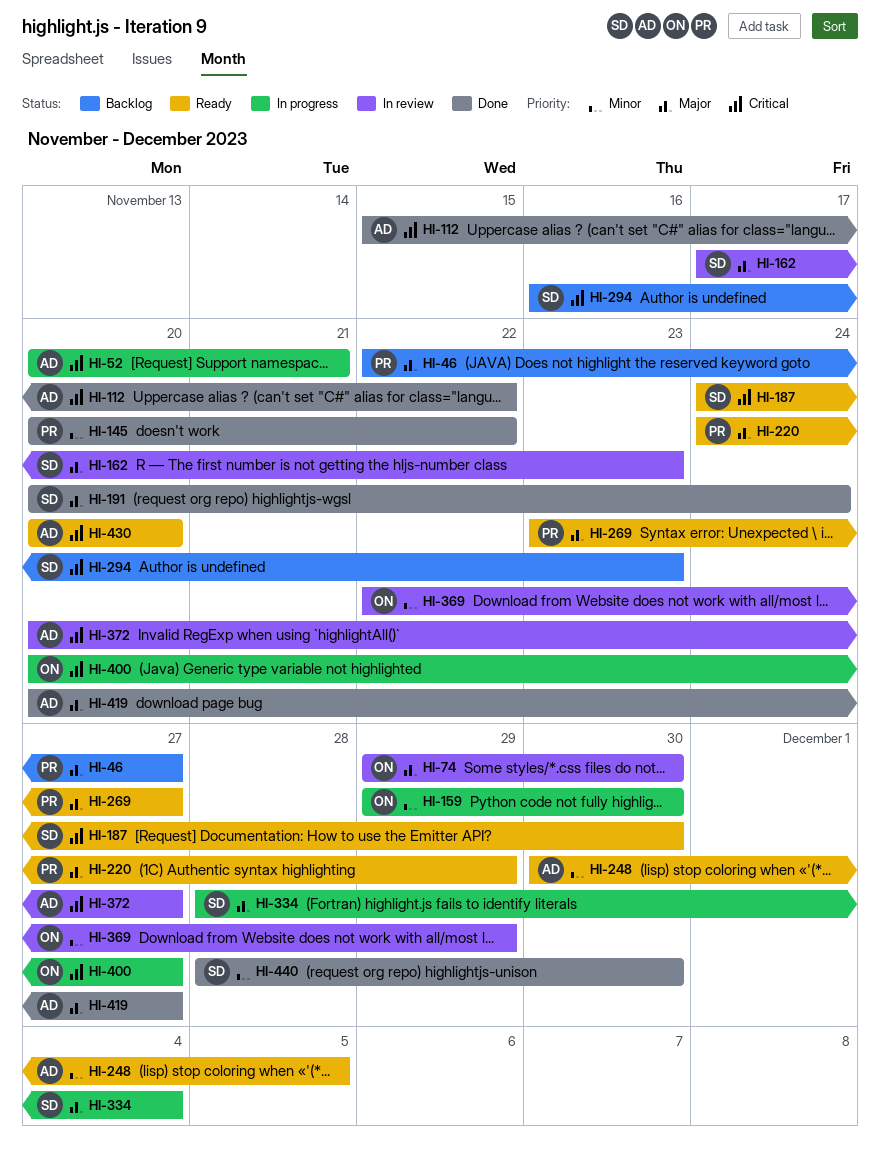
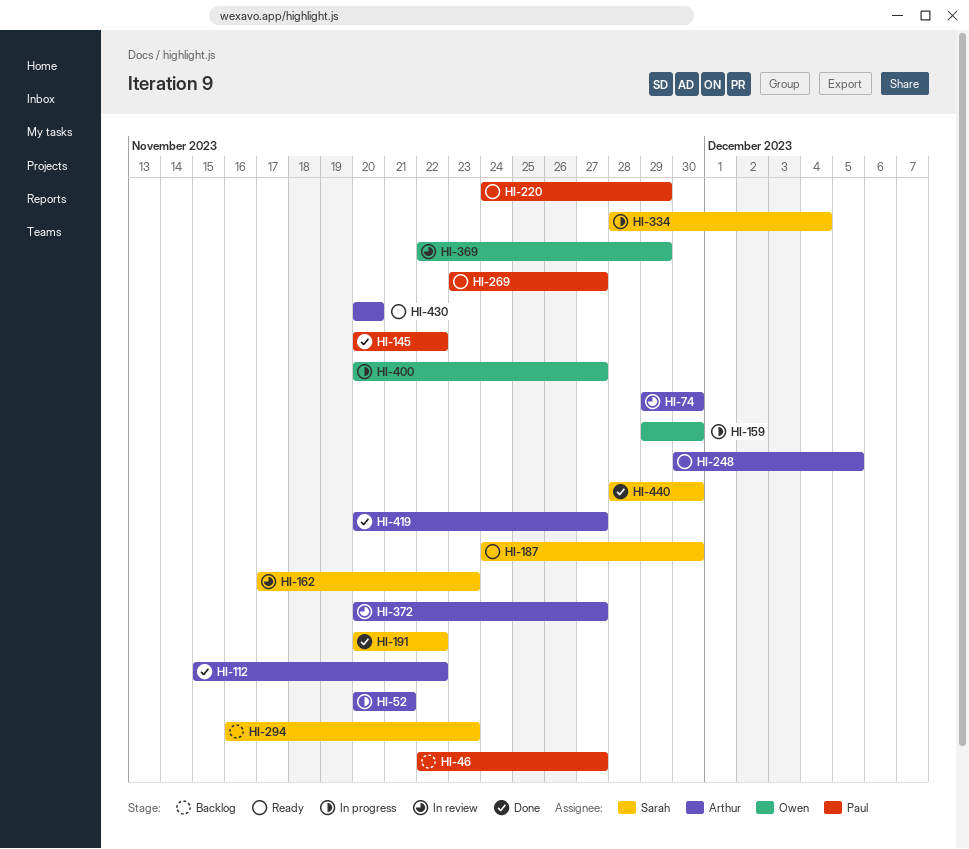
HI-74, owner: Owen -> Arthur
HI-191, due: Nov 24 -> Nov 22

